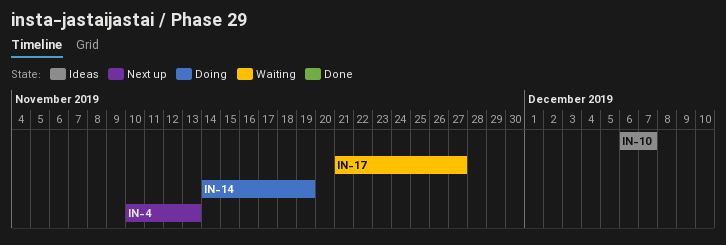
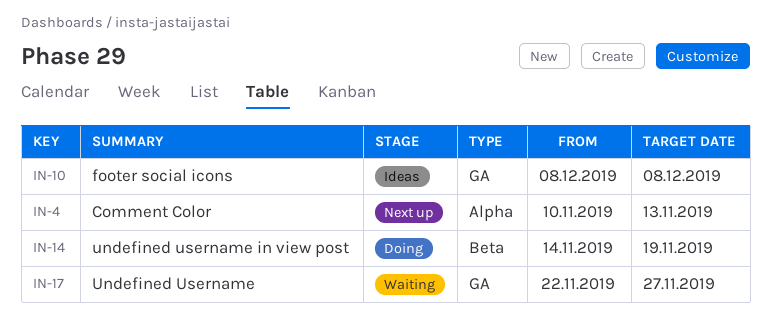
IN-10, start: Dec 6 -> Dec 8
IN-10, due: Dec 7 -> Dec 8
IN-17, start: Nov 21 -> Nov 22

